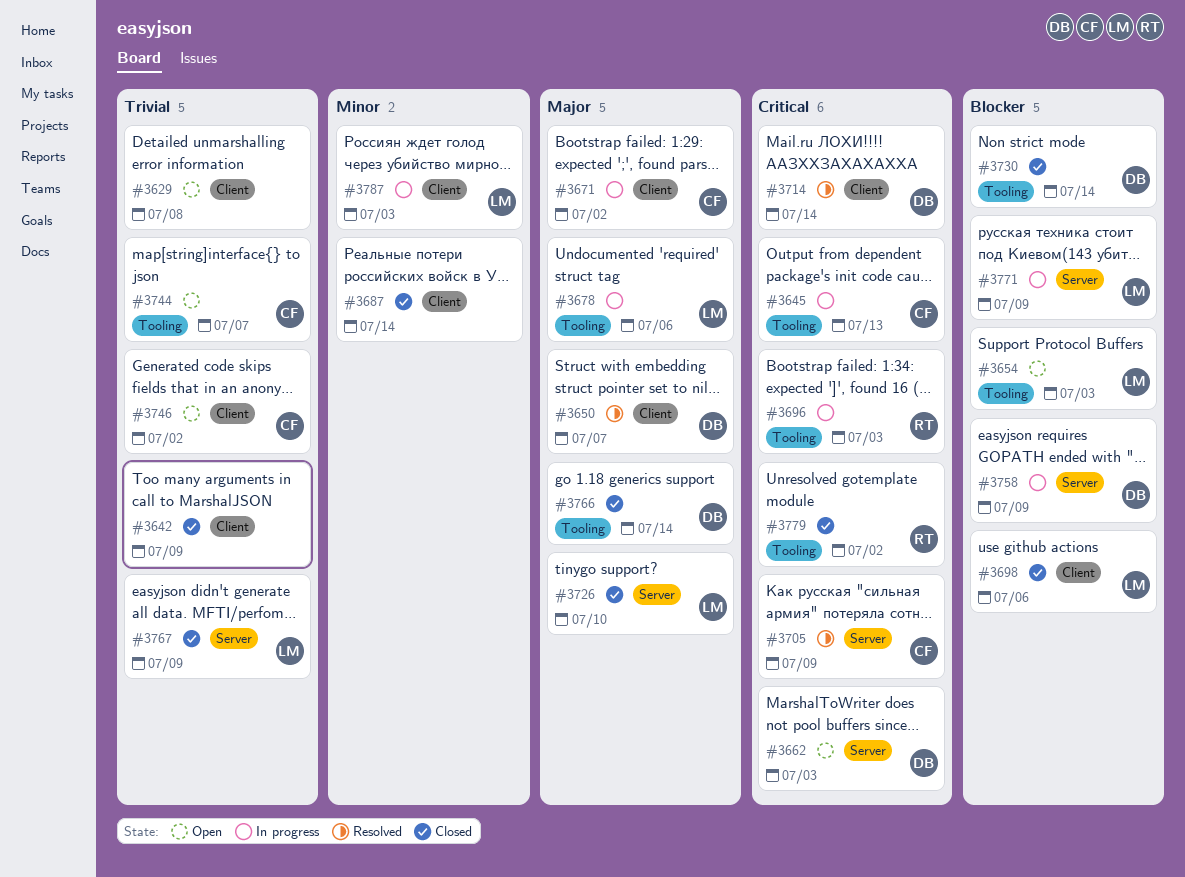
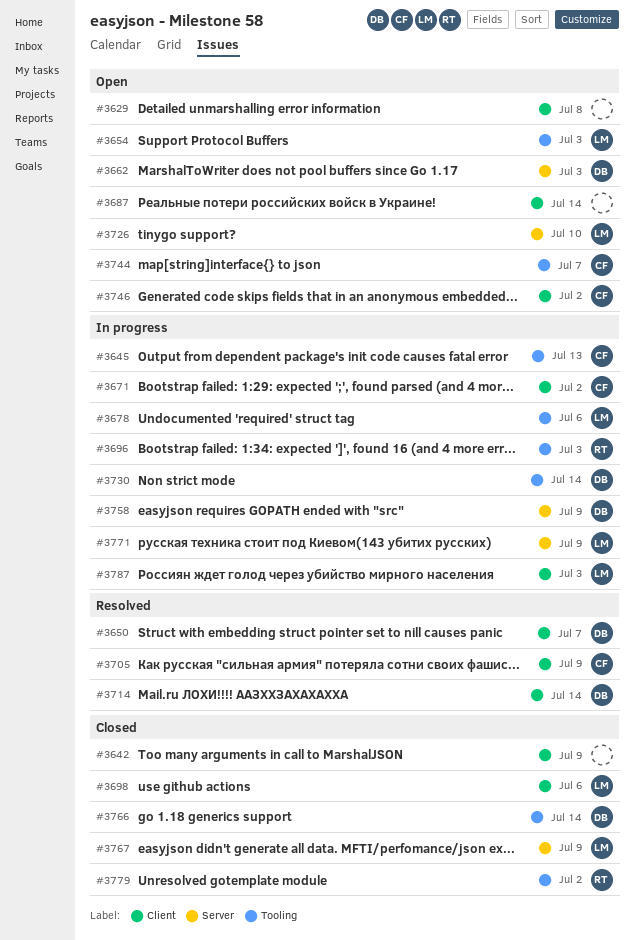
#3687, status: Closed -> Open
#3705, label: Server -> Client
#3726, status: Closed -> Open
#3730, status: Closed -> In progress

